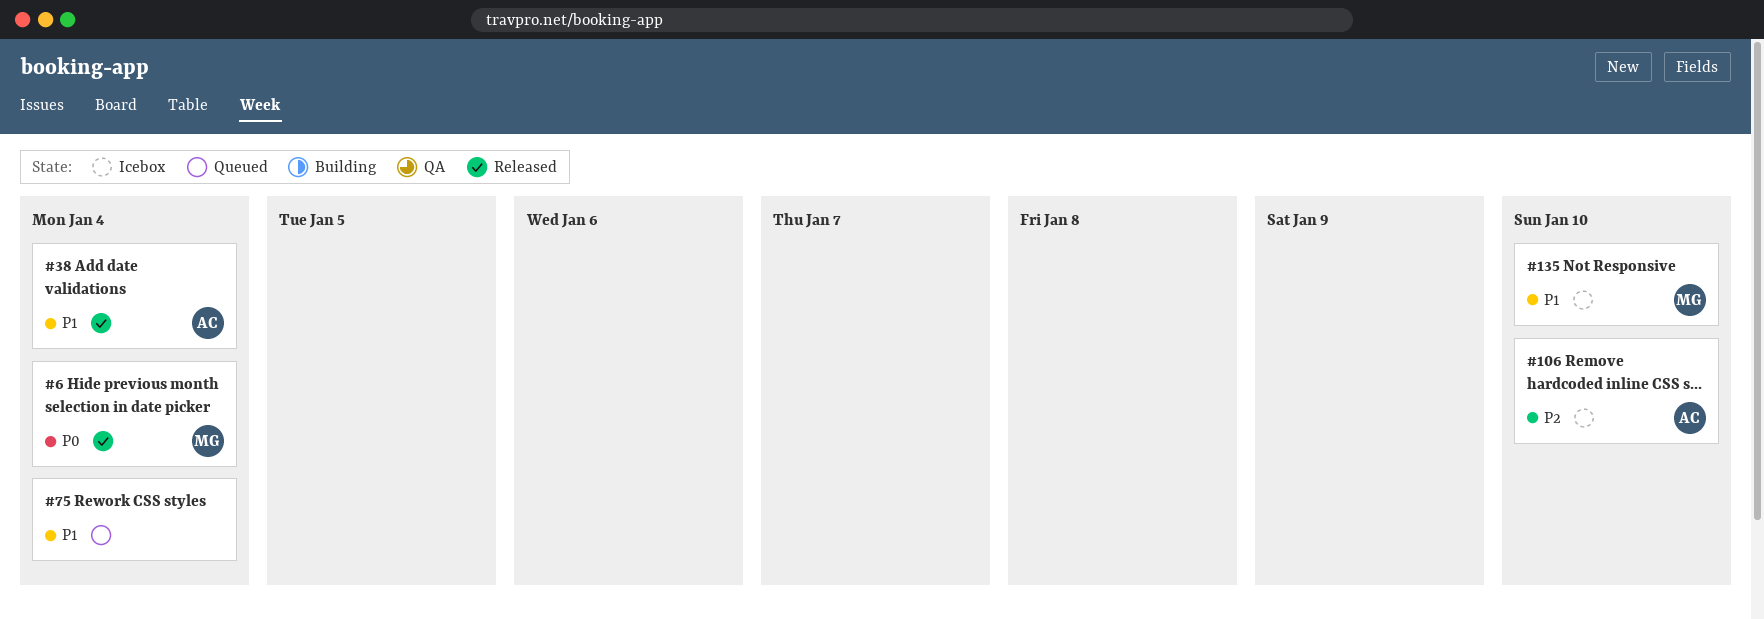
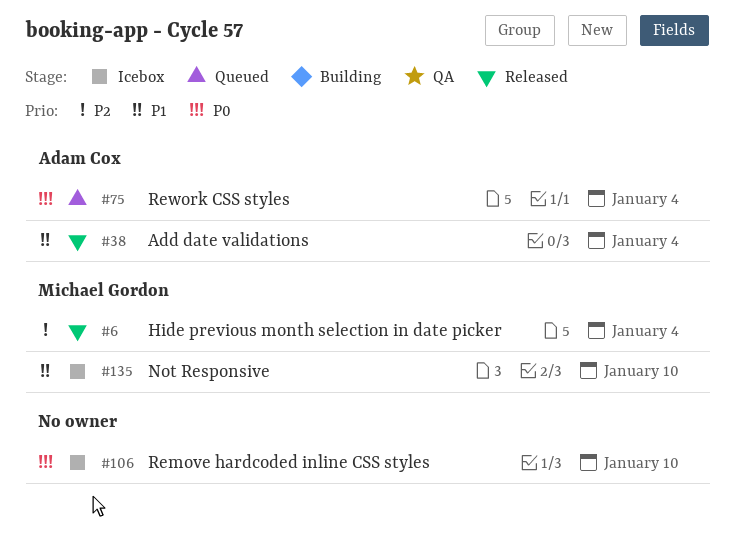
#6, priority: P0 -> P2
#75, owner: none -> Adam Cox
#75, priority: P1 -> P0
#106, owner: Adam Cox -> none
#106, priority: P2 -> P0

